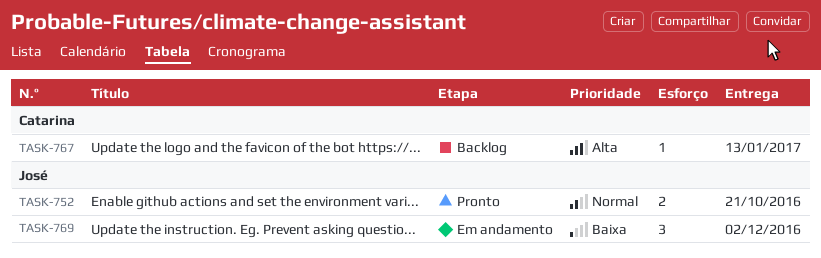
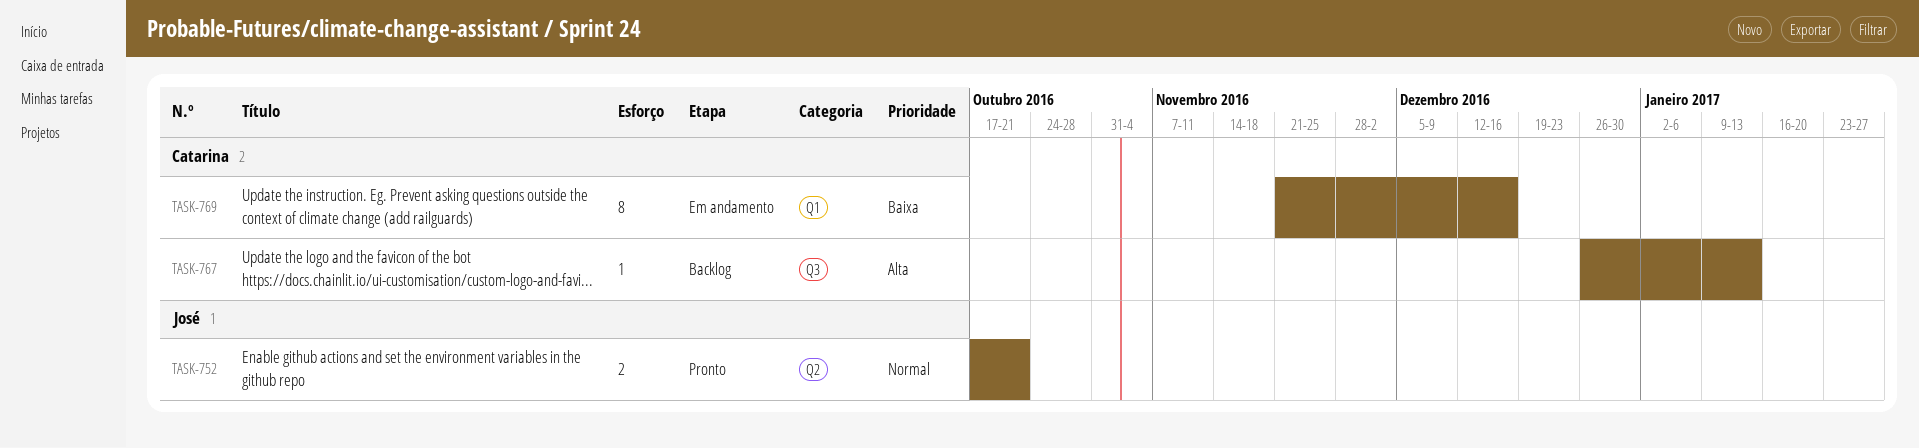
TASK-769, owner: José -> Catarina
TASK-769, estimate: 3 -> 8
TASK-769, due: Dec 2 -> Dec 16

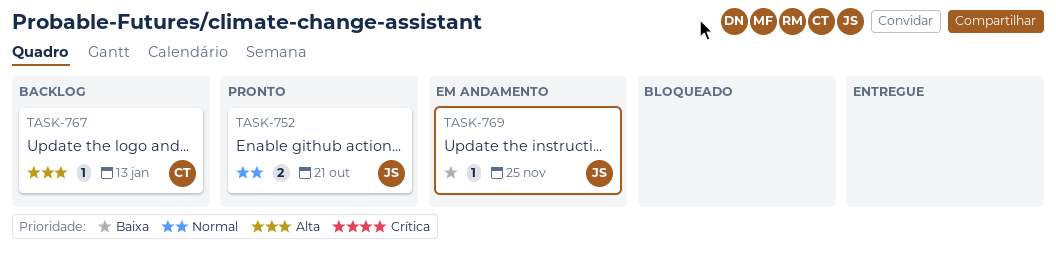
TASK-769, owner: Catarina -> José
TASK-769, estimate: 8 -> 1
TASK-769, due: Dec 16 -> Nov 25

